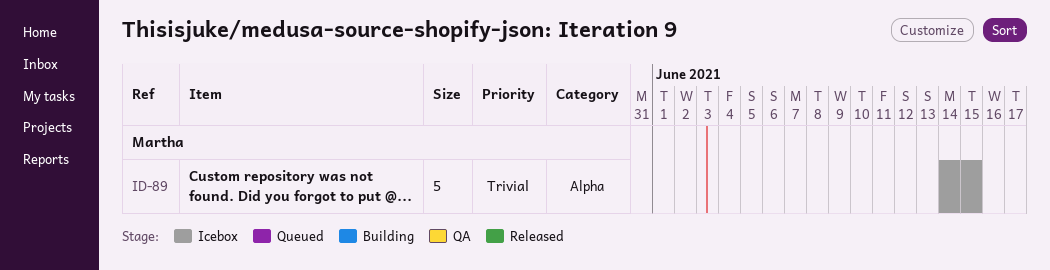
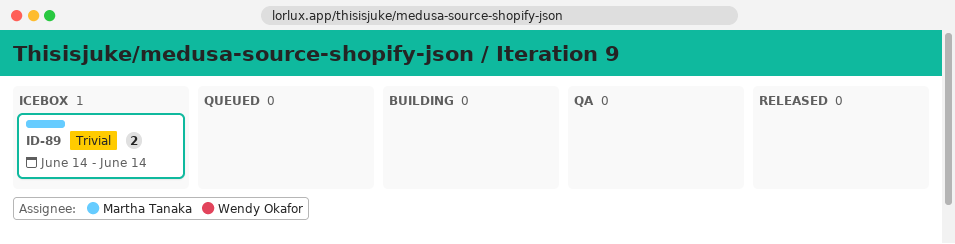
ID-89, estimate: 5 -> 2
ID-89, due: Jun 15 -> Jun 14

